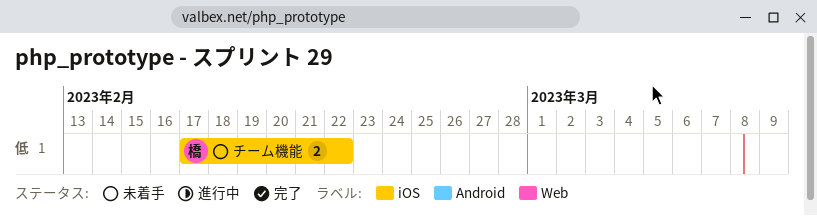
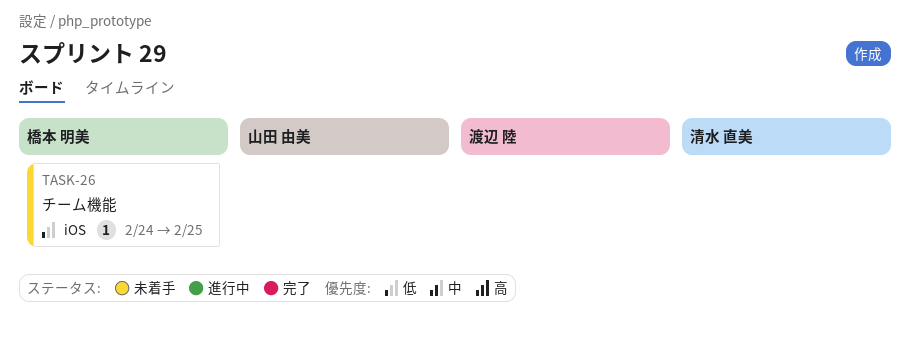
チーム機能, estimate: 2 -> 1
チーム機能, start: Feb 17 -> Feb 24
チーム機能, due: Feb 22 -> Feb 25

